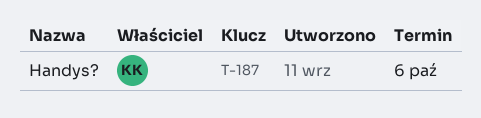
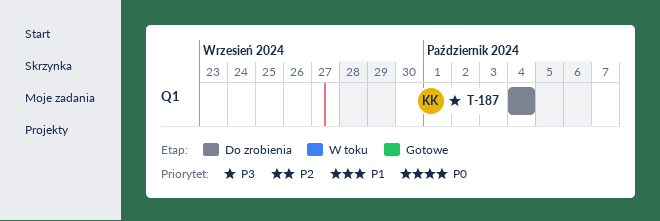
T-187, due: Oct 6 -> Oct 4

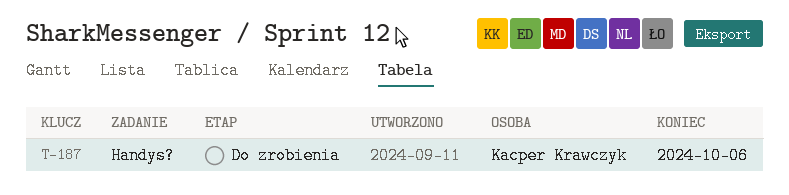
T-187, due: Oct 4 -> Oct 6

